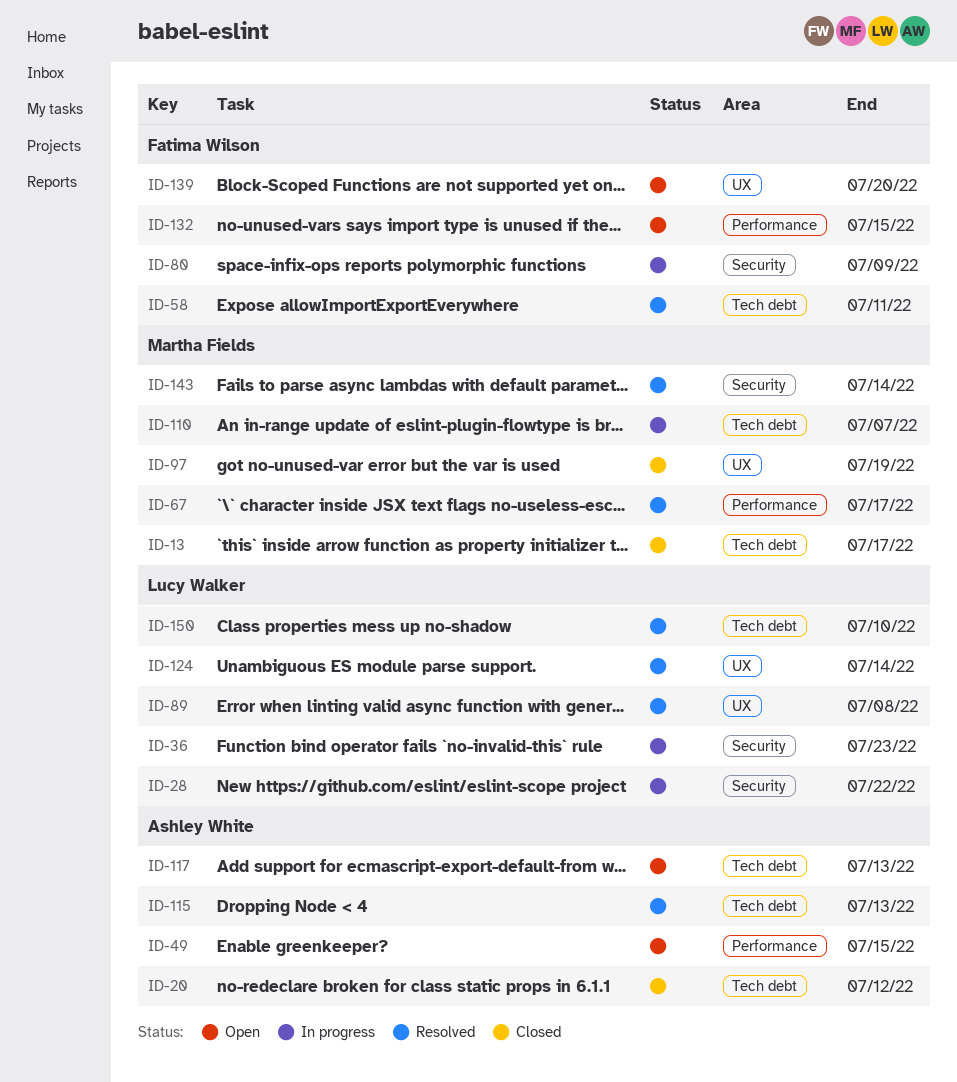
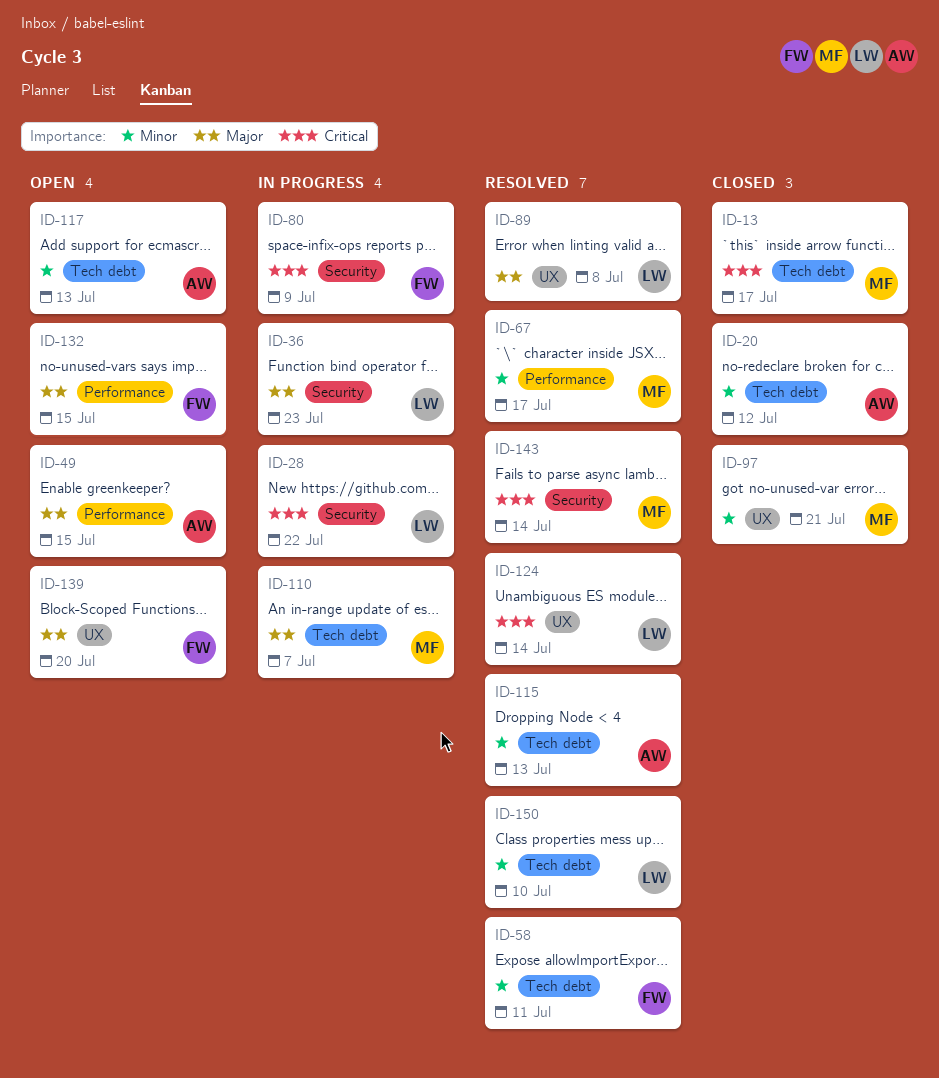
ID-97, due: Jul 19 -> Jul 21

